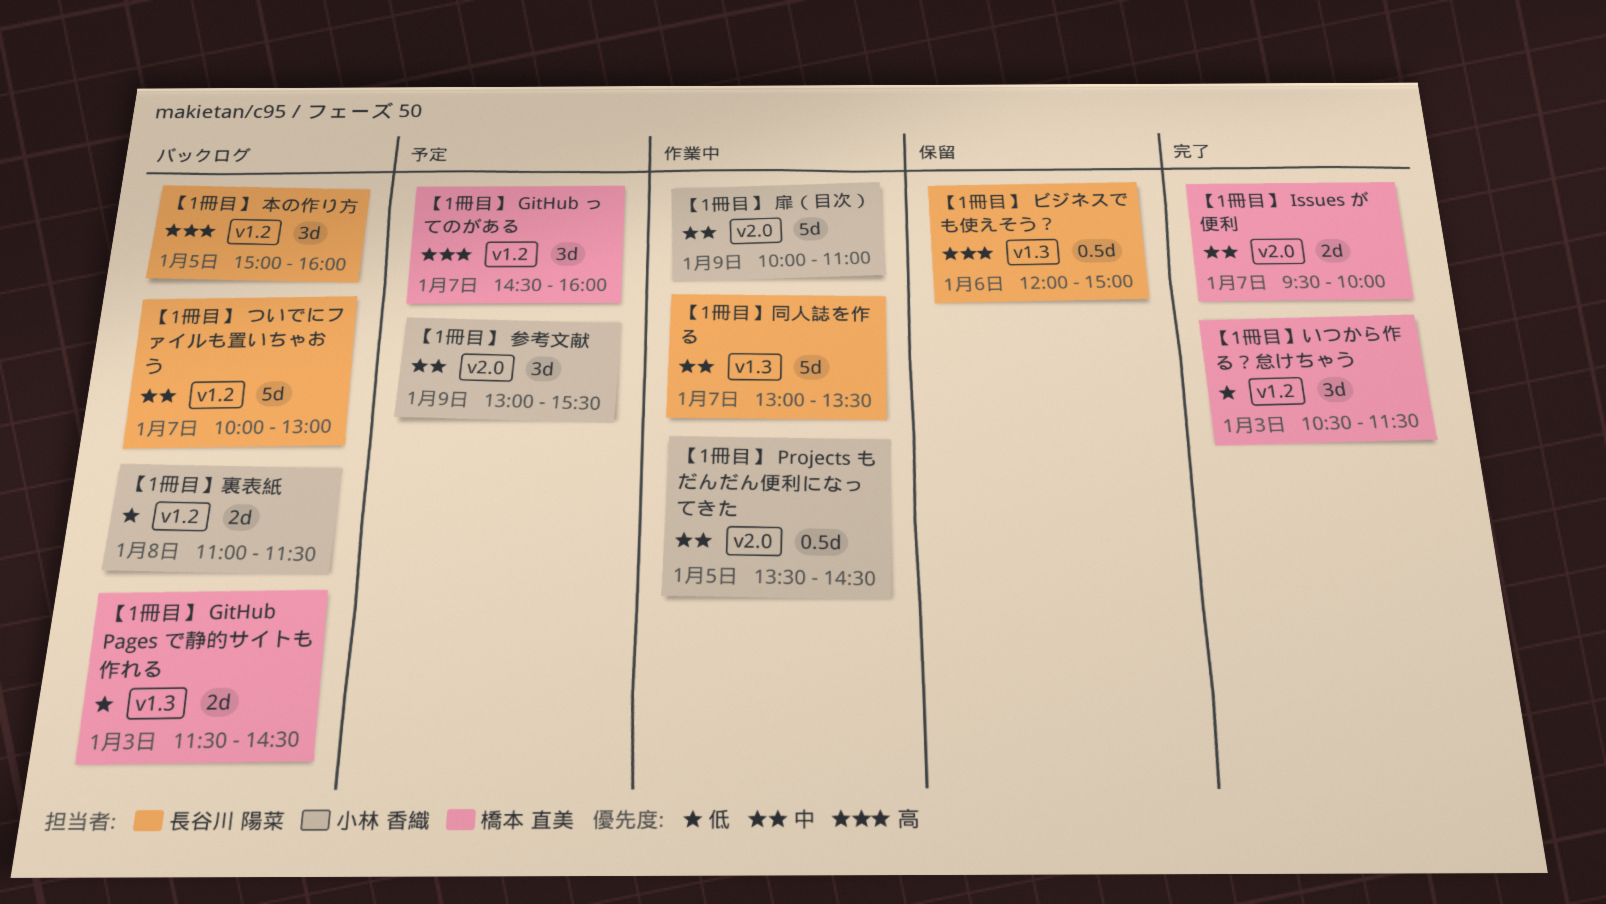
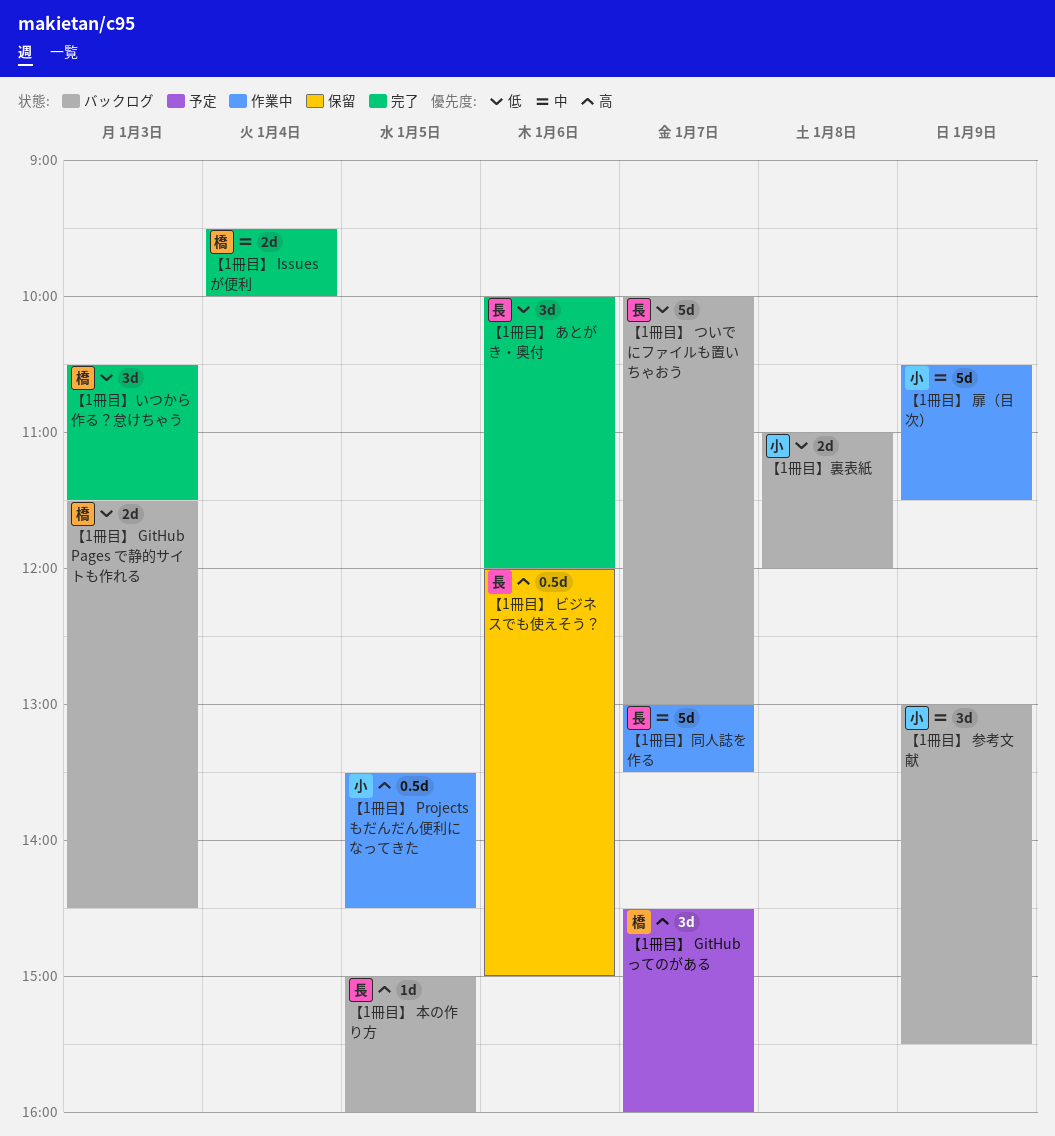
【1冊目】 Issues が便利, day: Jan 7 -> Jan 4
【1冊目】 Projects もだんだん便利になってきた, priority: 中 -> 高
【1冊目】 あとがき・奥付: none -> present
【1冊目】 ついでにファイルも置いちゃおう, priority: 中 -> 低
【1冊目】 参考文献, status: 予定 -> バックログ
【1冊目】 扉（目次）, begins: 10:00 -> 10:30
【1冊目】 扉（目次）, ends: 11:00 -> 11:30
【1冊目】 本の作り方, estimate: 3d -> 1d
【1冊目】裏表紙, ends: 11:30 -> 12:00

